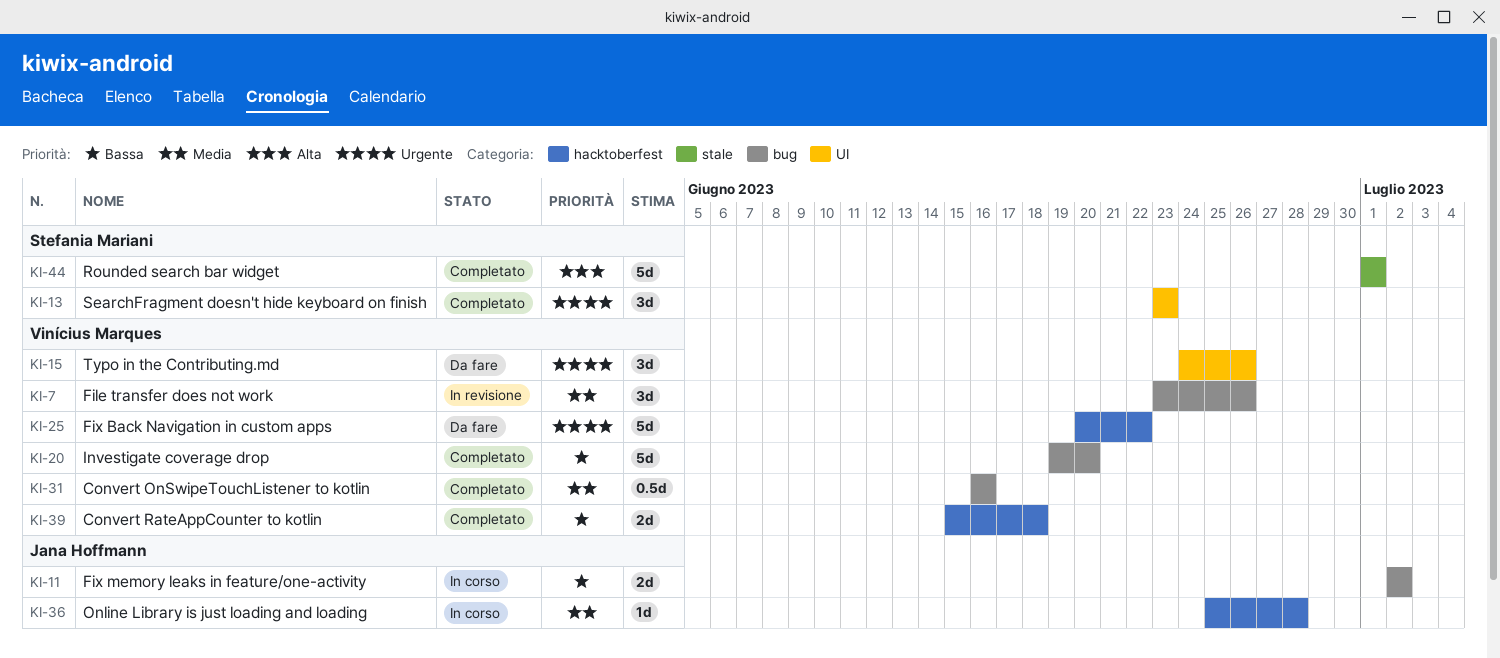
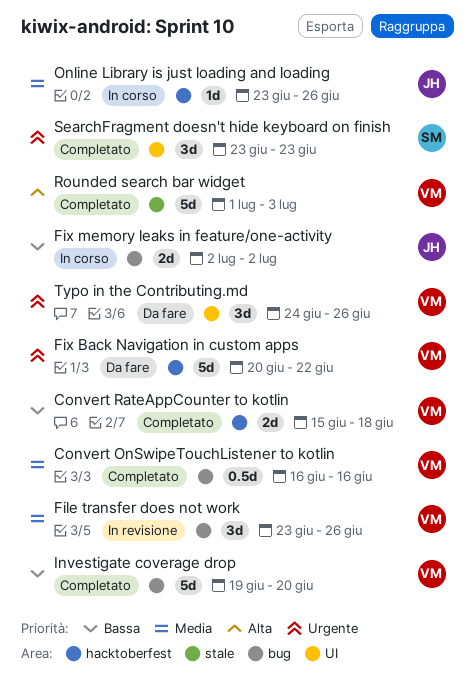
Online Library is just loading and loading, start: Jun 25 -> Jun 23
Online Library is just loading and loading, due: Jun 28 -> Jun 26
Rounded search bar widget, owner: Stefania Mariani -> Vinícius Marques
Rounded search bar widget, due: Jul 1 -> Jul 3

